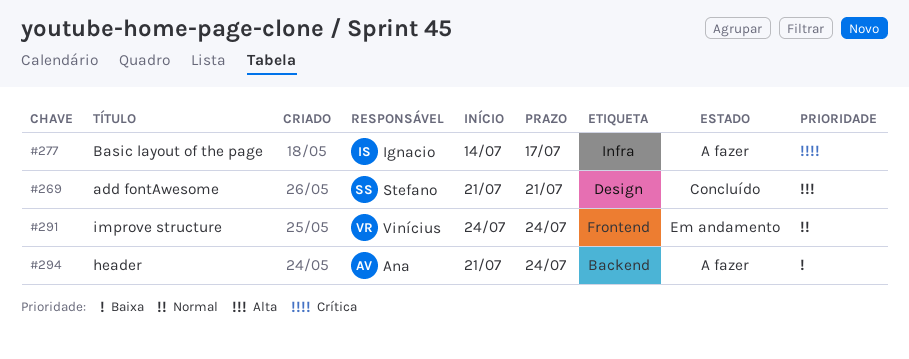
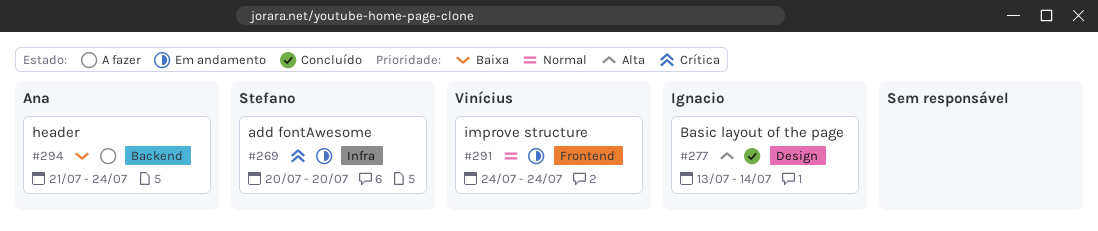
#269, status: Concluído -> Em andamento
#269, priority: Alta -> Crítica
#269, label: Design -> Infra
#269, start: Jul 21 -> Jul 20
#269, due: Jul 21 -> Jul 20
#277, status: A fazer -> Concluído
#277, priority: Crítica -> Alta
#277, label: Infra -> Design
#277, start: Jul 14 -> Jul 13
#277, due: Jul 17 -> Jul 14

